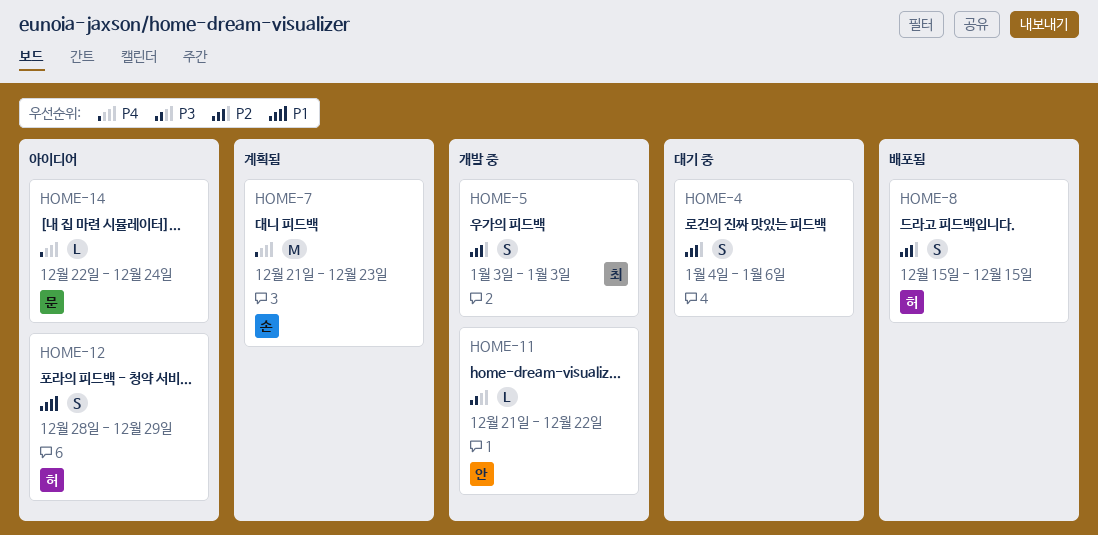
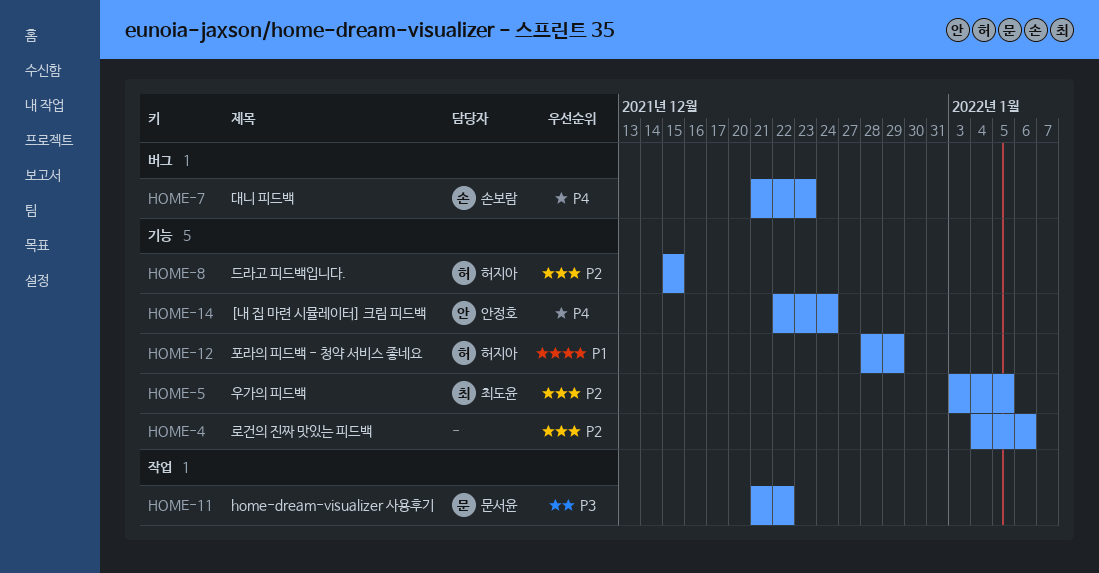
HOME-5, due: Jan 3 -> Jan 5
HOME-11, owner: 안정호 -> 문서윤
HOME-14, owner: 문서윤 -> 안정호

